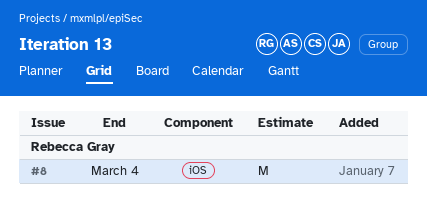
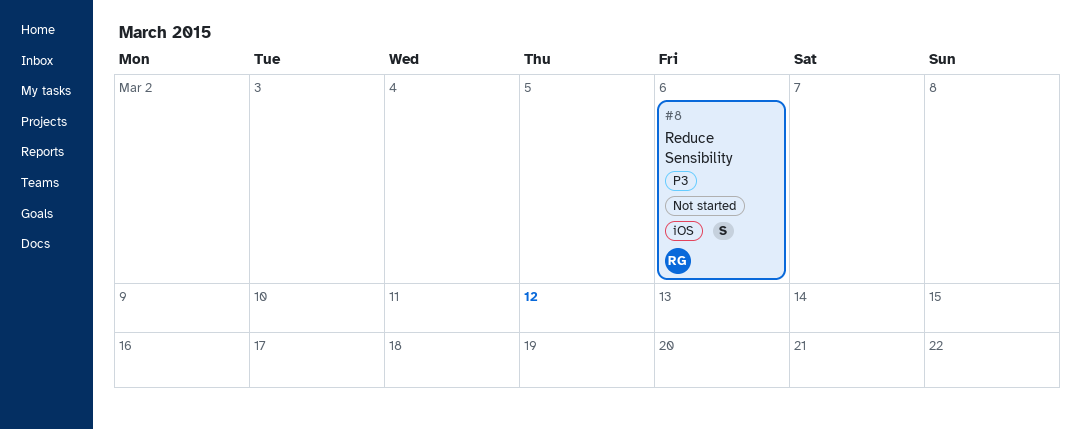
#8, estimate: M -> S
#8, due: Mar 4 -> Mar 6

